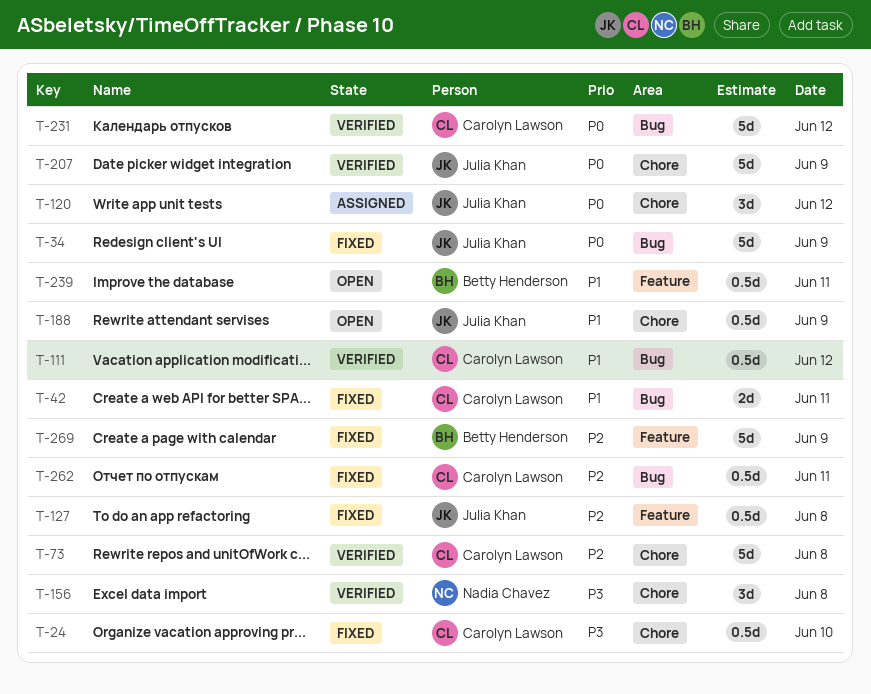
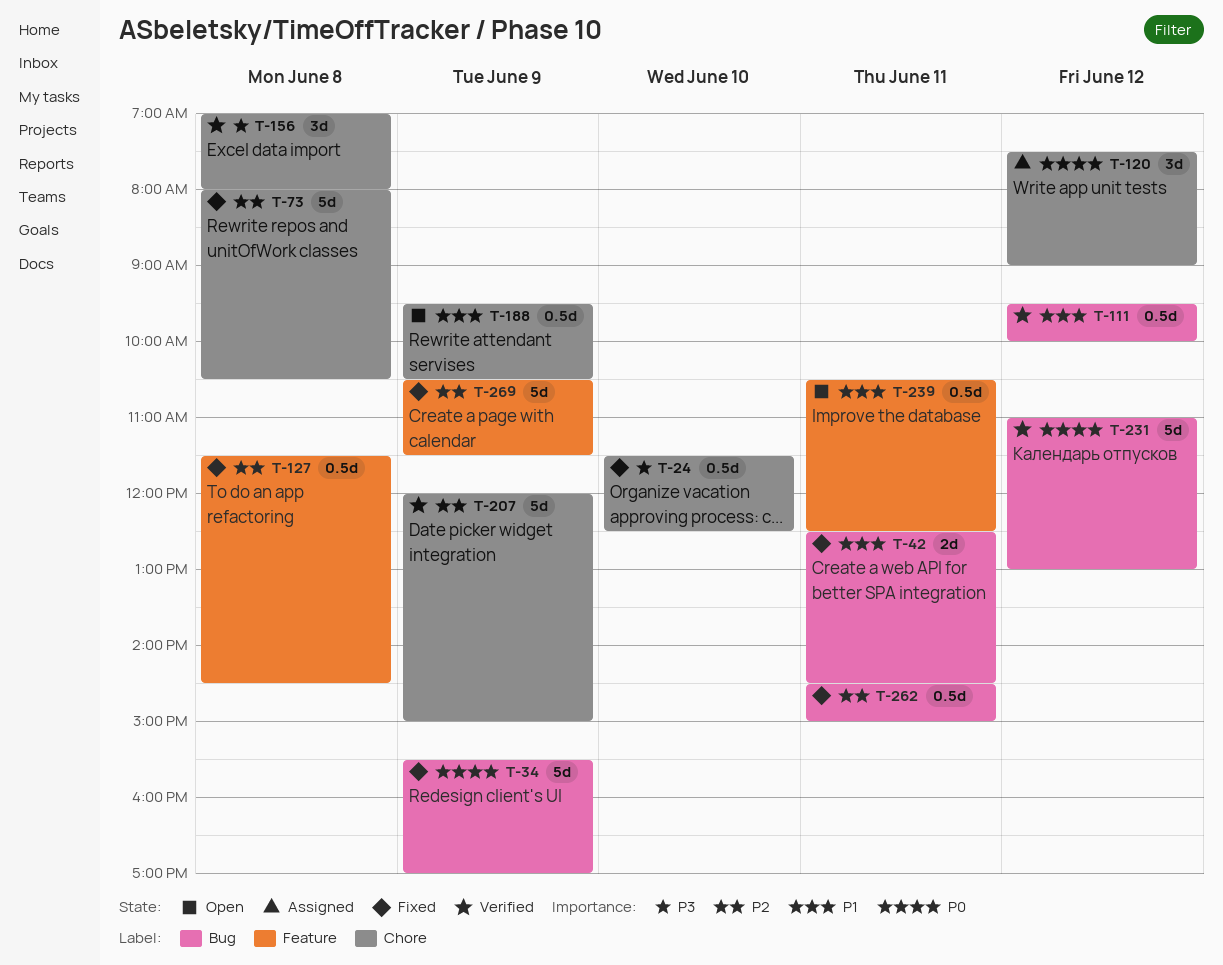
T-73, status: Verified -> Fixed
T-207, priority: P0 -> P2

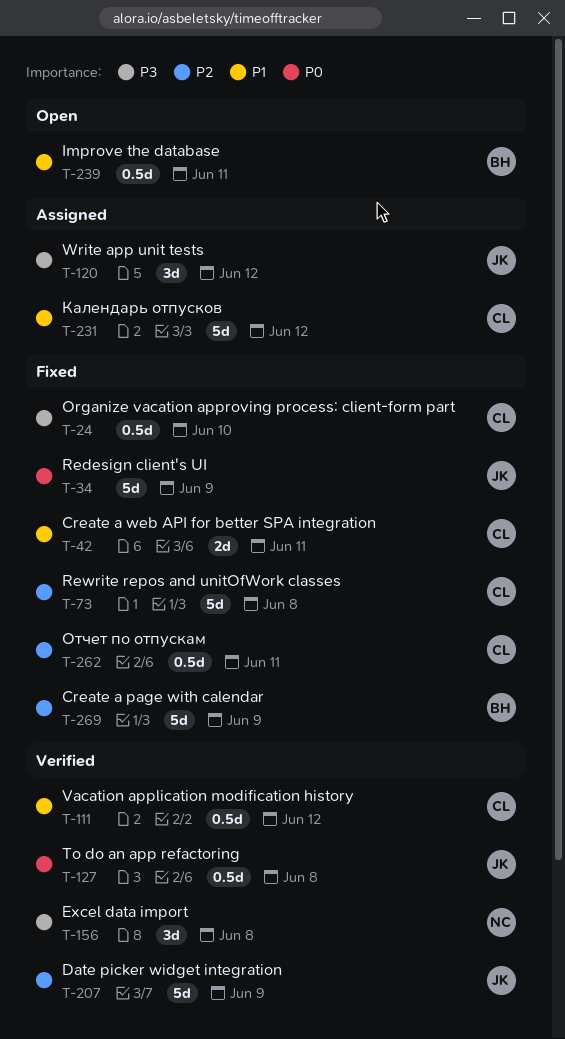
T-120, priority: P0 -> P3
T-127, status: Fixed -> Verified
T-127, priority: P2 -> P0
T-188: present -> none
T-231, status: Verified -> Assigned
T-231, priority: P0 -> P1

